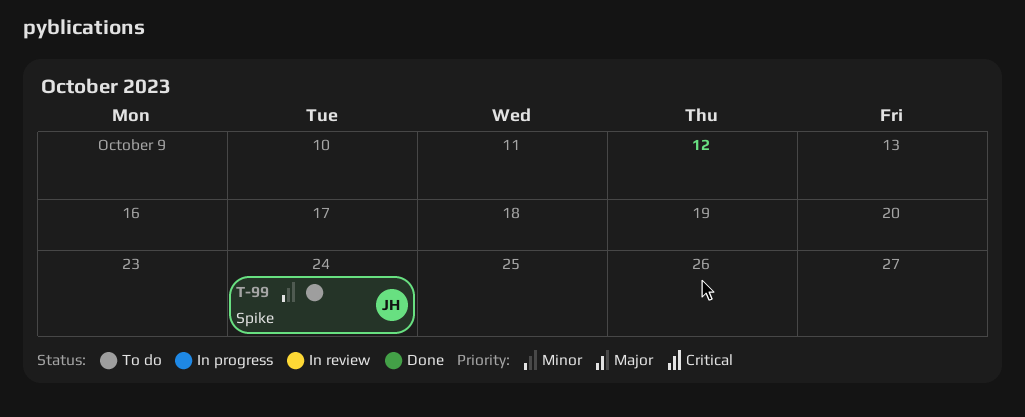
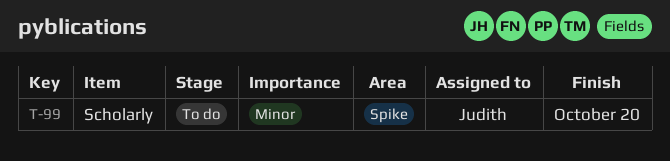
T-99, due: Oct 24 -> Oct 20

